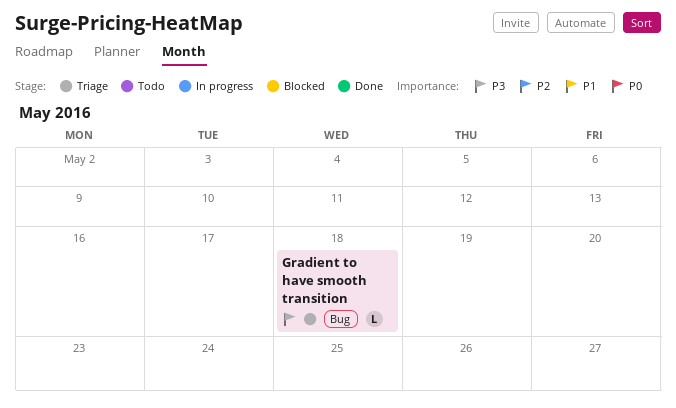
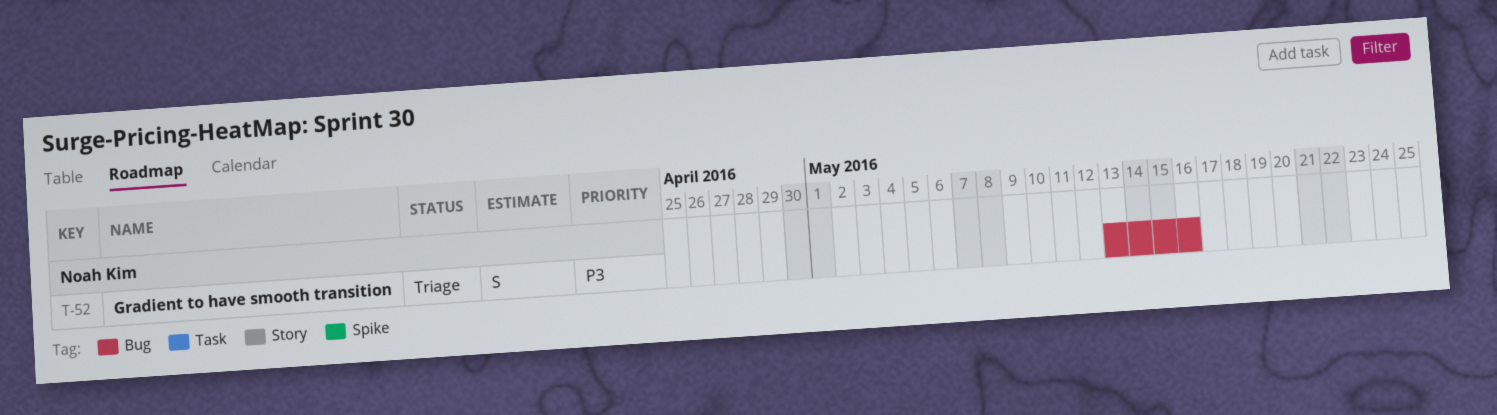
Gradient to have smooth transition, estimate: L -> S
Gradient to have smooth transition, due: May 18 -> May 16

